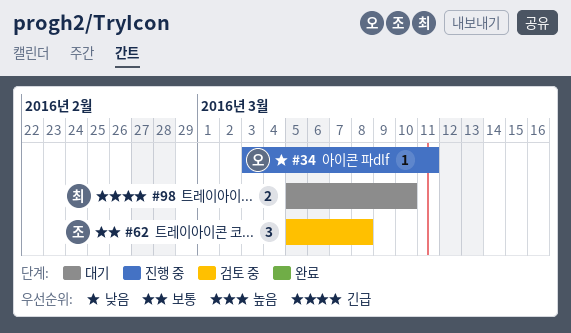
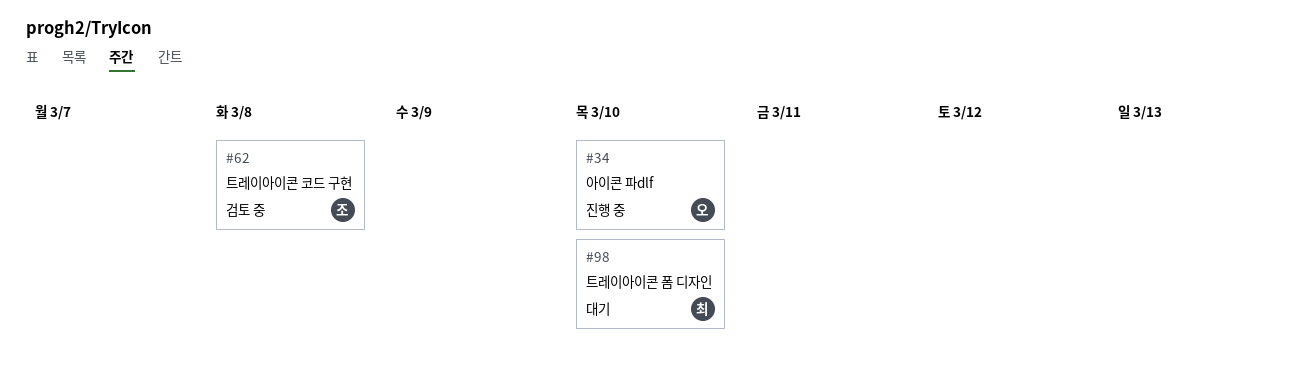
#34, due: Mar 11 -> Mar 10

